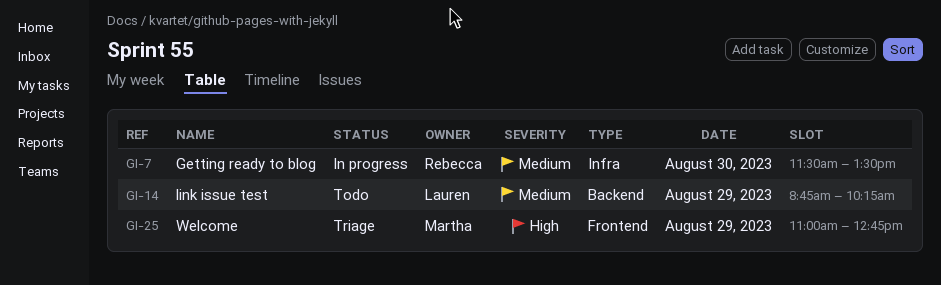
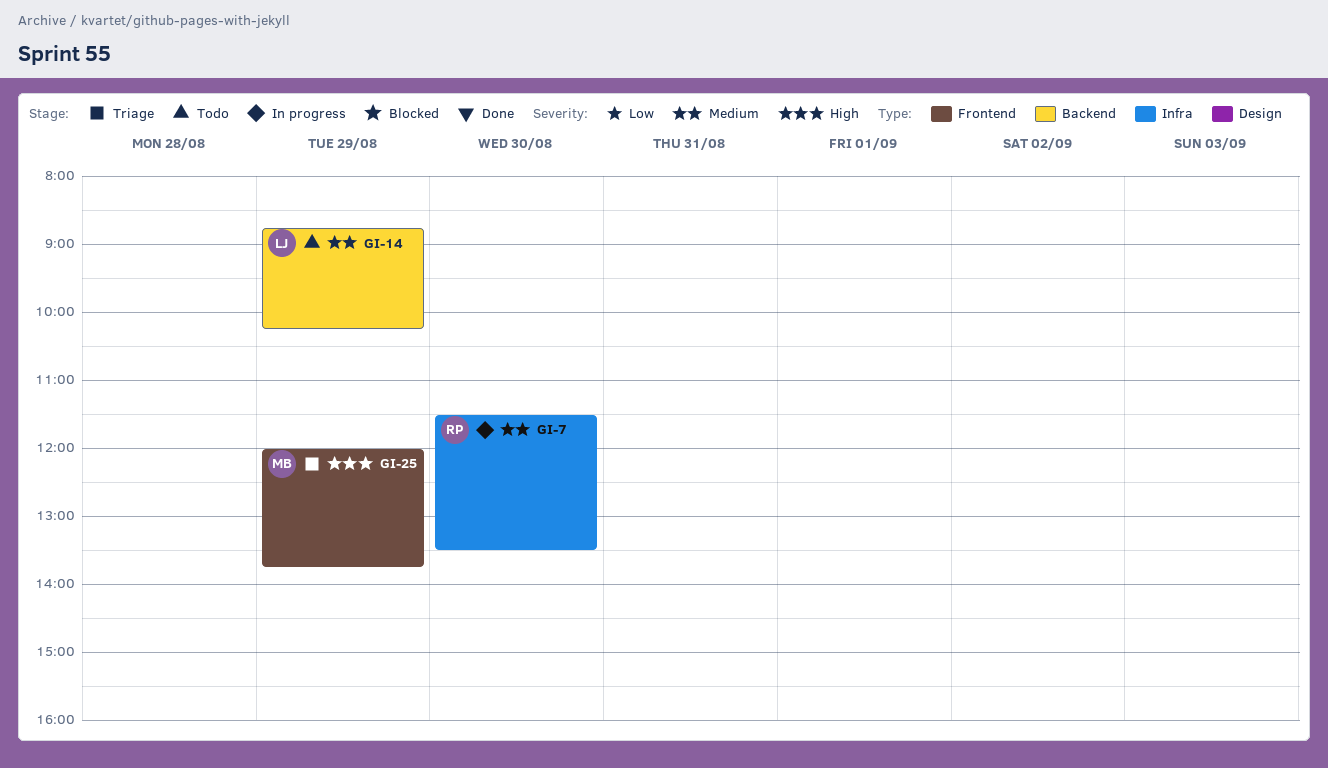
GI-25, begins: 11:00 -> 12:00
GI-25, ends: 12:45 -> 13:45

